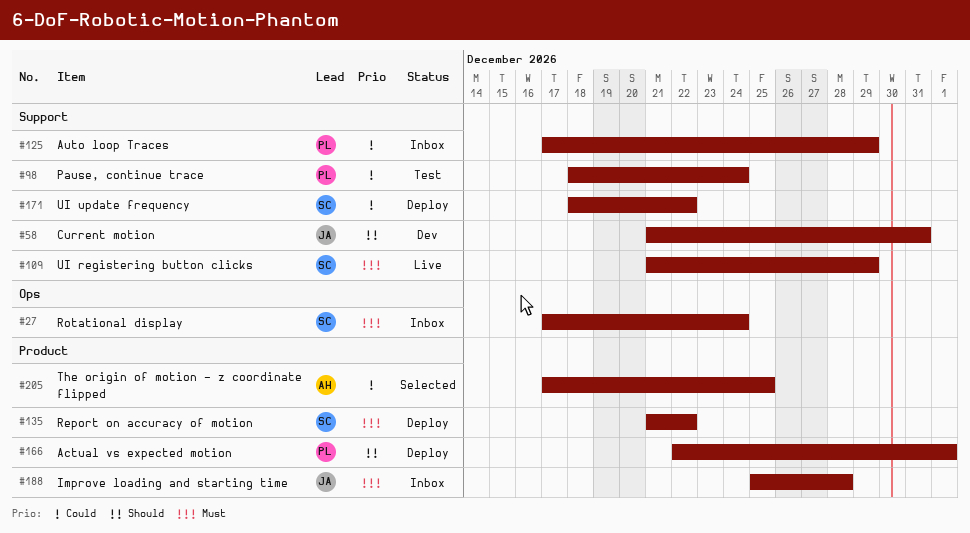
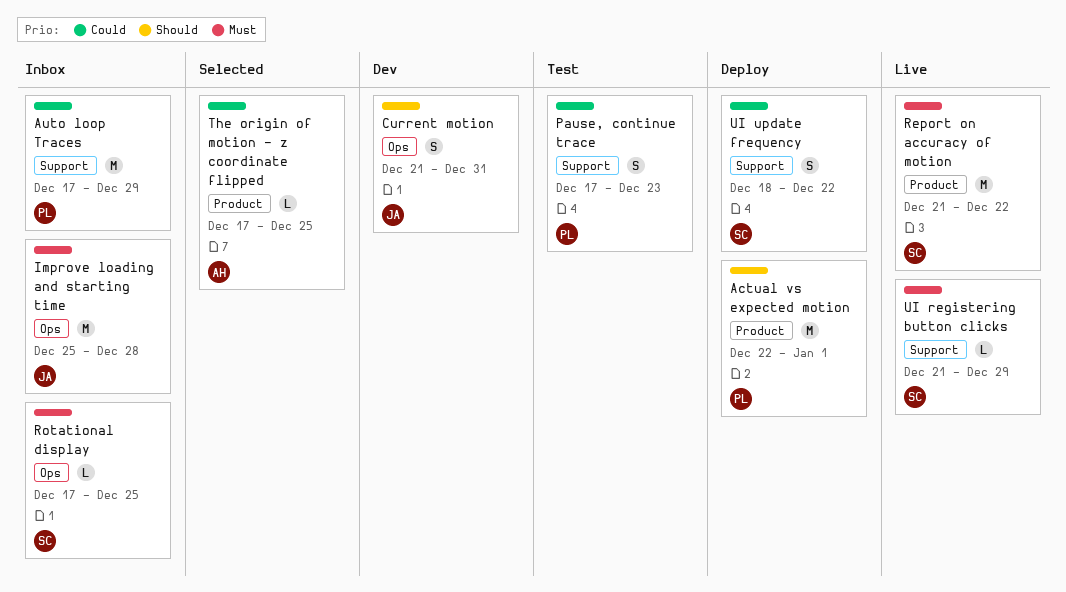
Current motion, label: Support -> Ops
Improve loading and starting time, label: Product -> Ops
Pause, continue trace, start: Dec 18 -> Dec 17
Pause, continue trace, due: Dec 24 -> Dec 23
Report on accuracy of motion, status: Deploy -> Live
Rotational display, due: Dec 24 -> Dec 25

